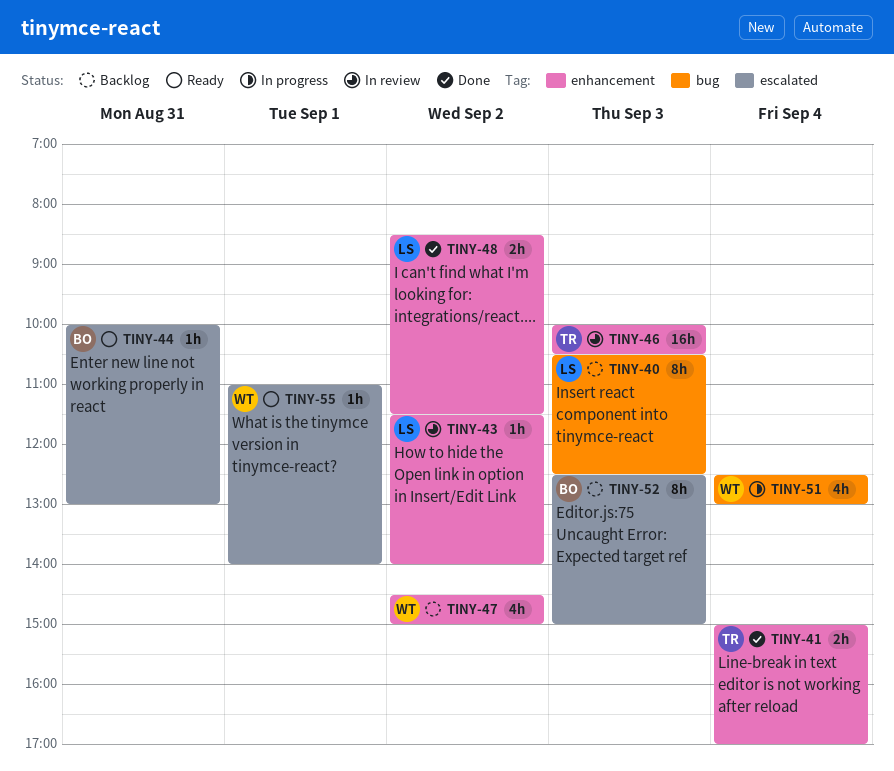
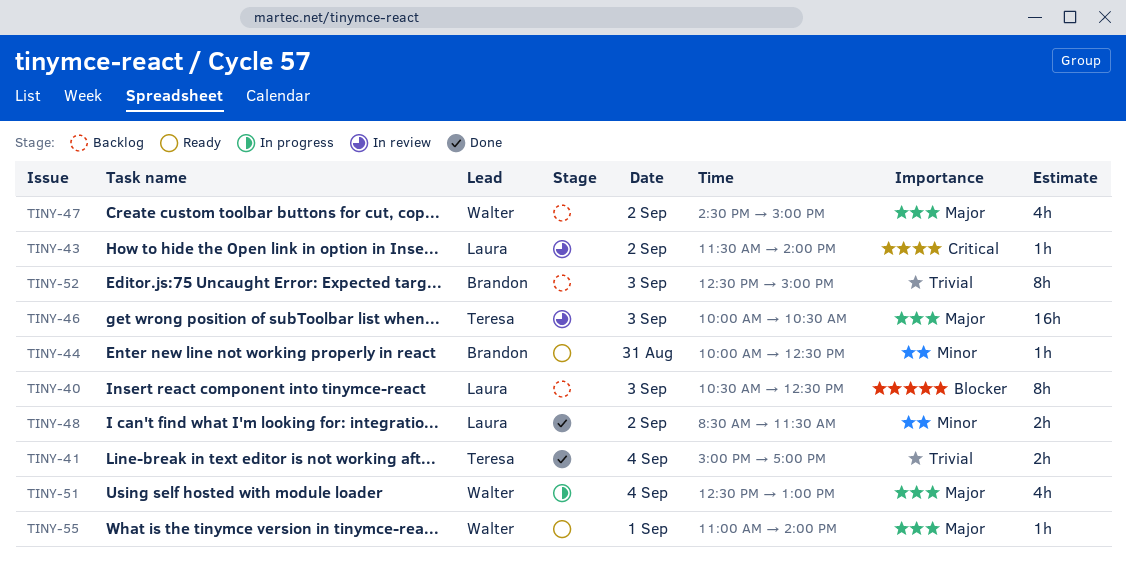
TINY-44, ends: 13:00 -> 12:30

